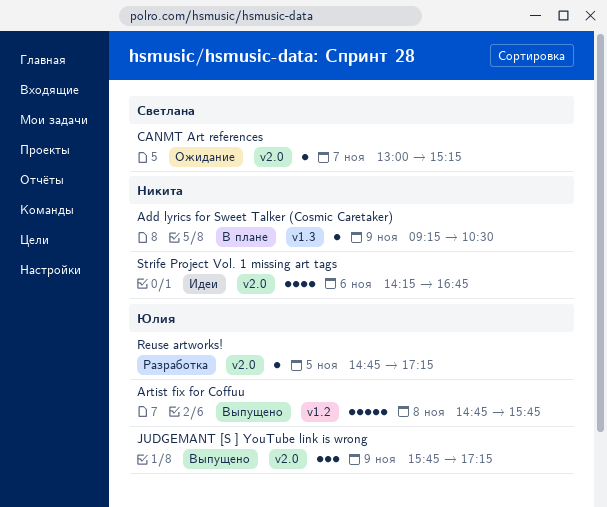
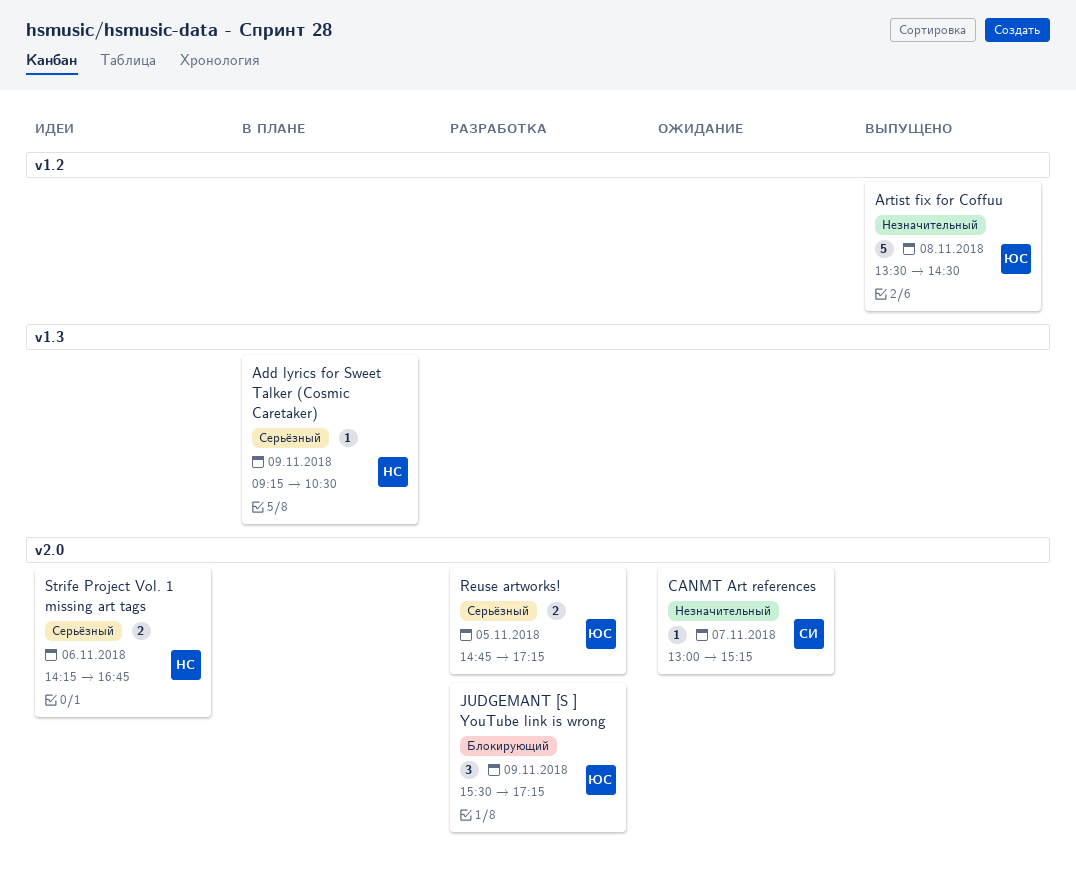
Artist fix for Coffuu, begins: 14:45 -> 13:30
Artist fix for Coffuu, ends: 15:45 -> 14:30
JUDGEMANT [S ] YouTube link is wrong, status: Выпущено -> Разработка
JUDGEMANT [S ] YouTube link is wrong, begins: 15:45 -> 15:30
Reuse artworks!, estimate: 1 -> 2
Strife Project Vol. 1 missing art tags, estimate: 4 -> 2

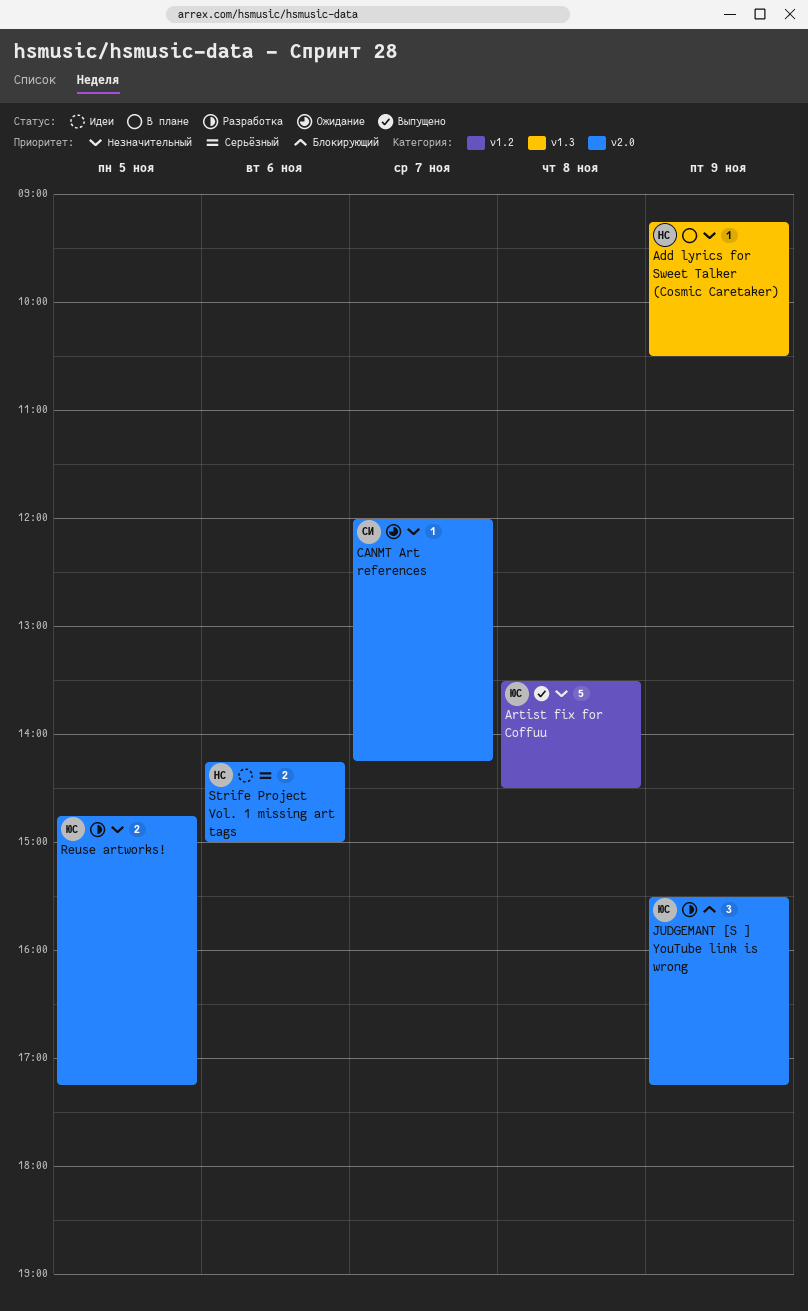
Add lyrics for Sweet Talker (Cosmic Caretaker), priority: Серьёзный -> Незначительный
CANMT Art references, begins: 13:00 -> 12:00
CANMT Art references, ends: 15:15 -> 14:15
Reuse artworks!, priority: Серьёзный -> Незначительный
Strife Project Vol. 1 missing art tags, ends: 16:45 -> 15:00

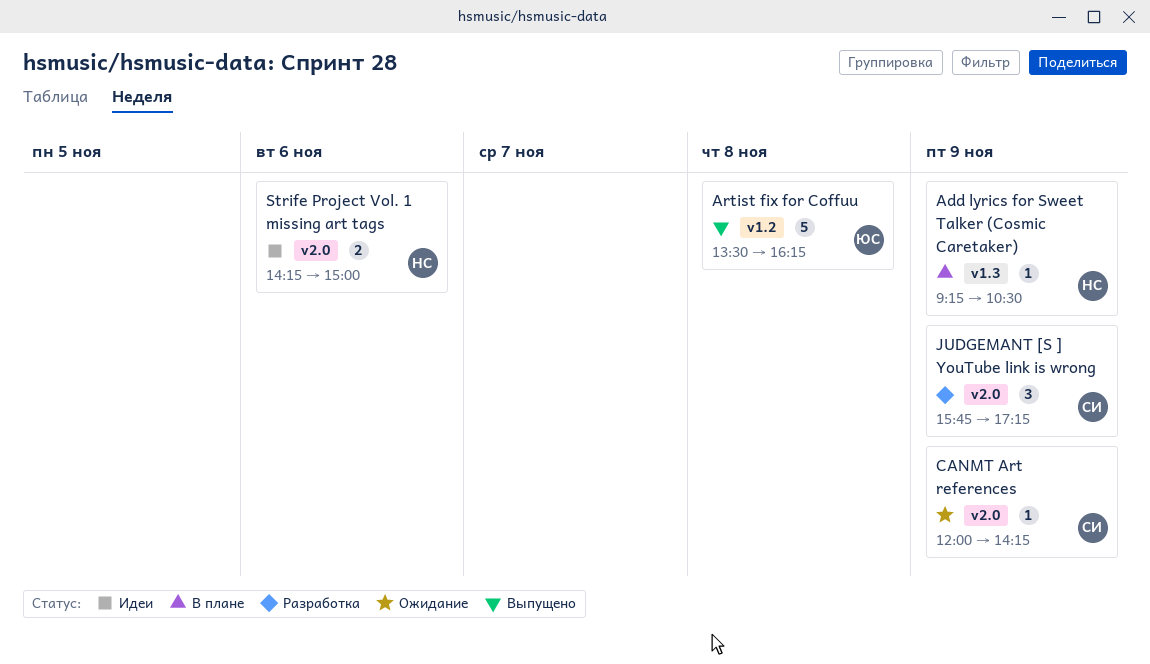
Artist fix for Coffuu, ends: 14:30 -> 16:15
CANMT Art references, day: Nov 7 -> Nov 9
JUDGEMANT [S ] YouTube link is wrong, owner: ЮС -> СИ
JUDGEMANT [S ] YouTube link is wrong, begins: 15:30 -> 15:45
Reuse artworks!: present -> none

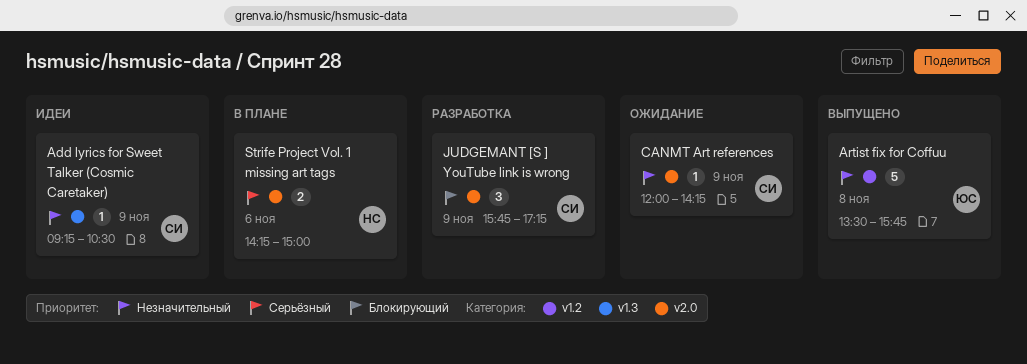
Add lyrics for Sweet Talker (Cosmic Caretaker), status: В плане -> Идеи
Add lyrics for Sweet Talker (Cosmic Caretaker), owner: НС -> СИ
Artist fix for Coffuu, ends: 16:15 -> 15:45
Strife Project Vol. 1 missing art tags, status: Идеи -> В плане

